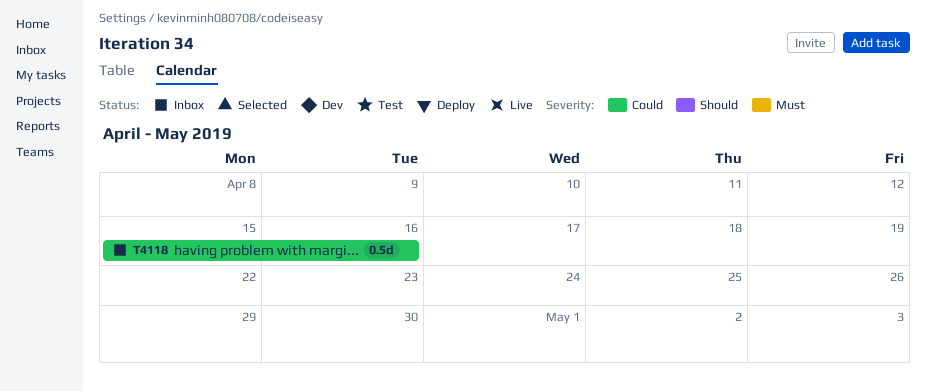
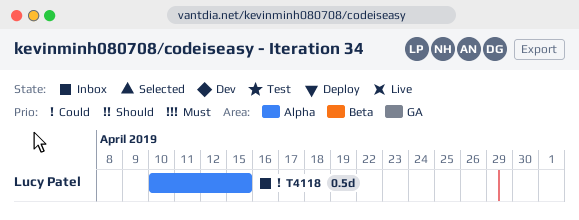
T4118, start: Apr 15 -> Apr 10
T4118, due: Apr 16 -> Apr 15

